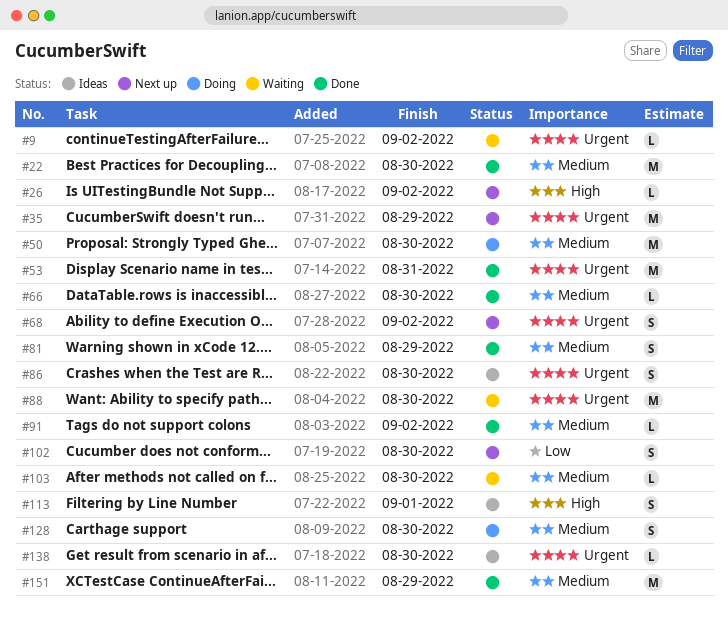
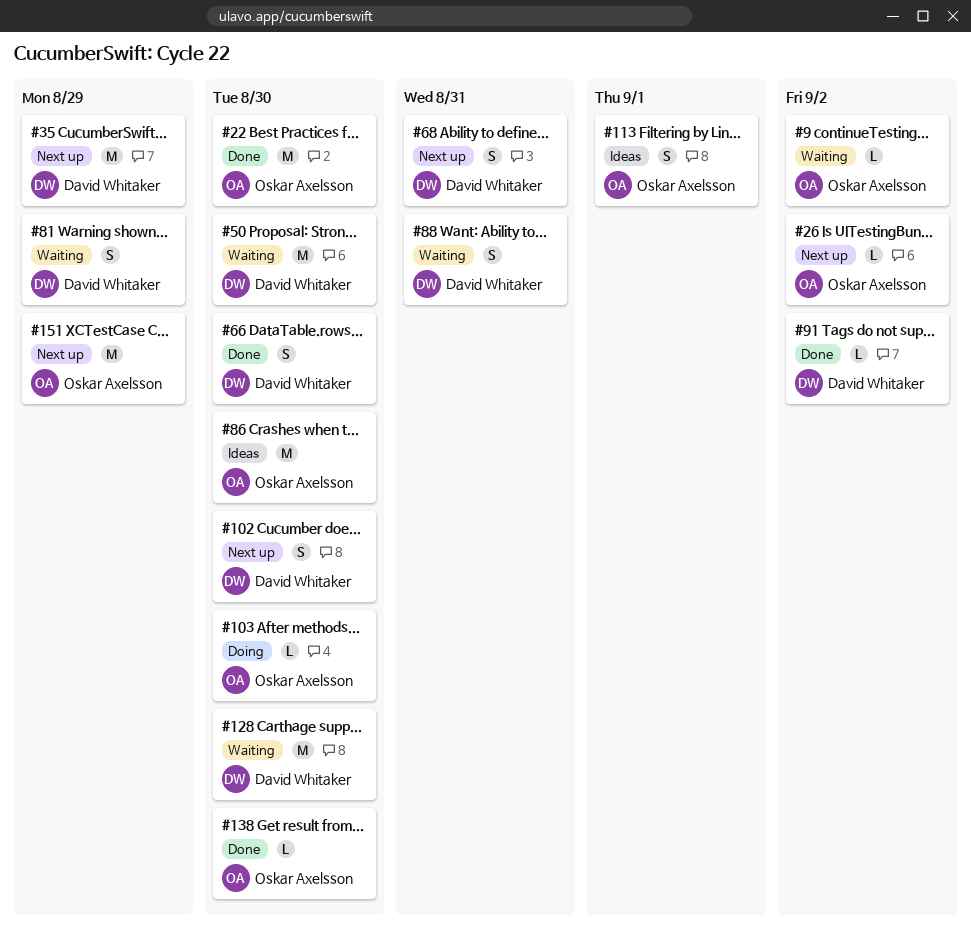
#50, status: Doing -> Waiting
#53: present -> none
#66, estimate: L -> S
#68, due: Sep 2 -> Aug 31
#81, status: Done -> Waiting
#86, estimate: S -> M
#88, estimate: M -> S
#88, due: Aug 30 -> Aug 31
#103, status: Waiting -> Doing
#128, status: Doing -> Waiting
#128, estimate: S -> M
#138, status: Ideas -> Done
#151, status: Done -> Next up

